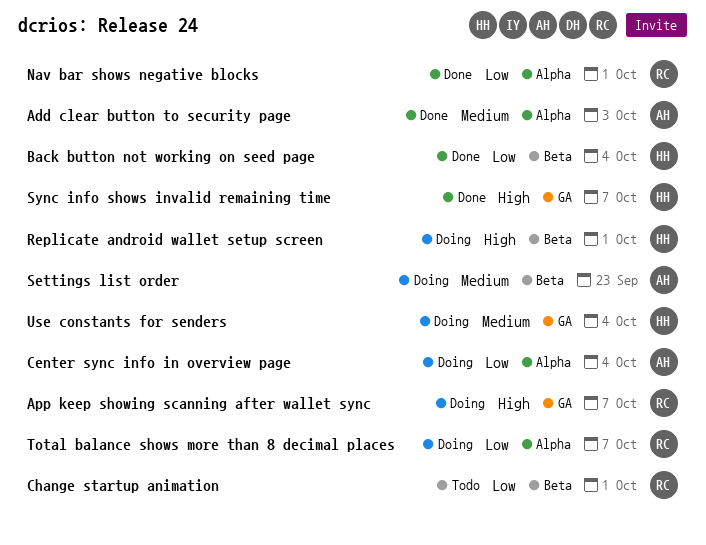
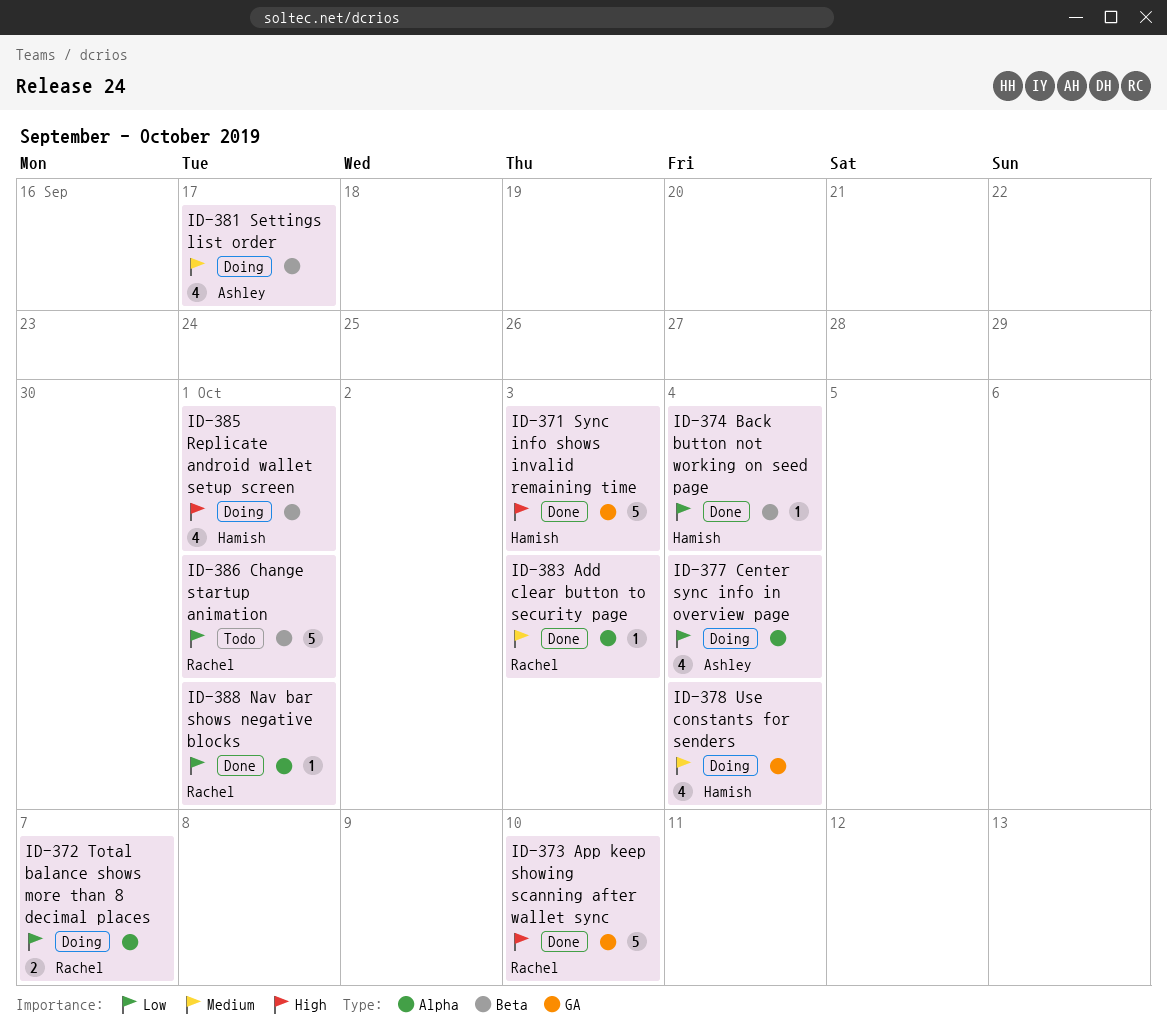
Add clear button to security page, owner: Ashley -> Rachel
App keep showing scanning after wallet sync, status: Doing -> Done
App keep showing scanning after wallet sync, due: Oct 7 -> Oct 10
Settings list order, due: Sep 23 -> Sep 17
Sync info shows invalid remaining time, due: Oct 7 -> Oct 3

